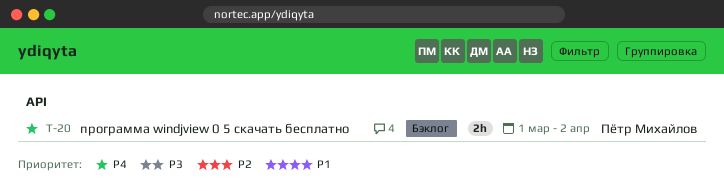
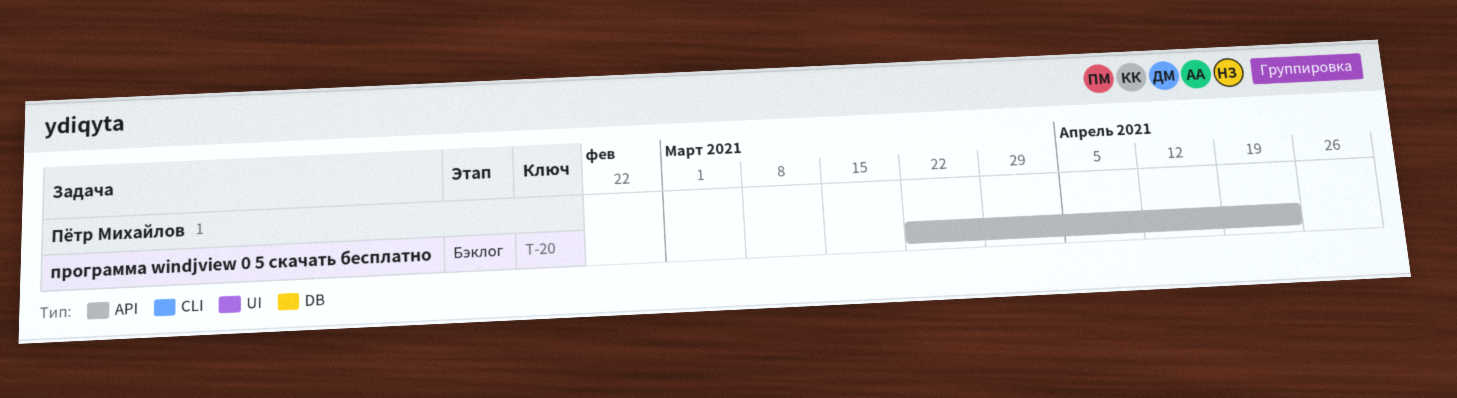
T-20, start: Mar 1 -> Mar 22
T-20, due: Apr 2 -> Apr 23

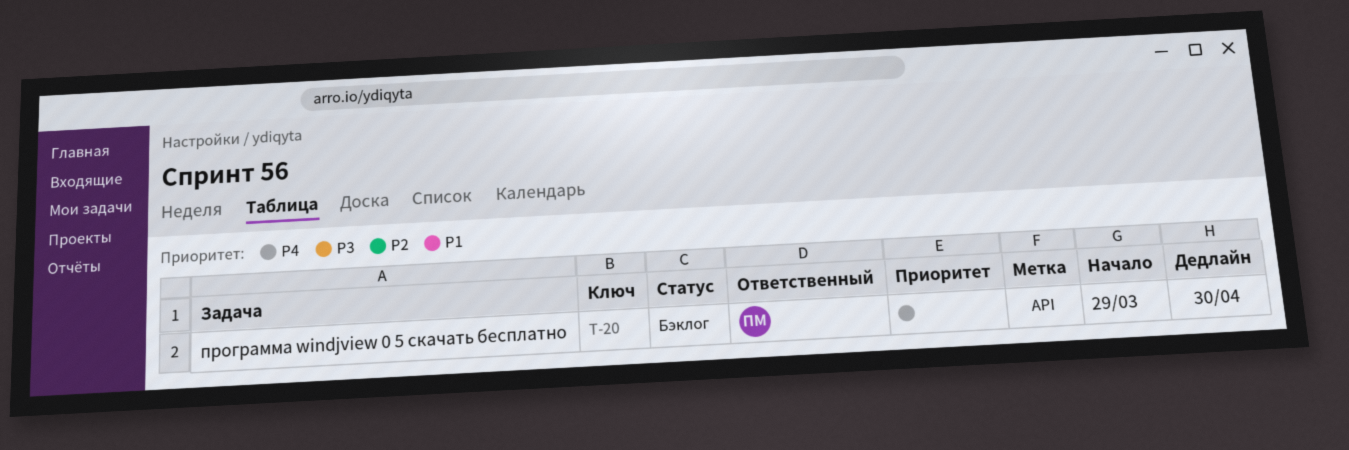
T-20, start: Mar 22 -> Mar 29
T-20, due: Apr 23 -> Apr 30

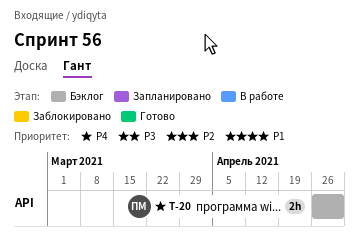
T-20, start: Mar 29 -> Apr 26

